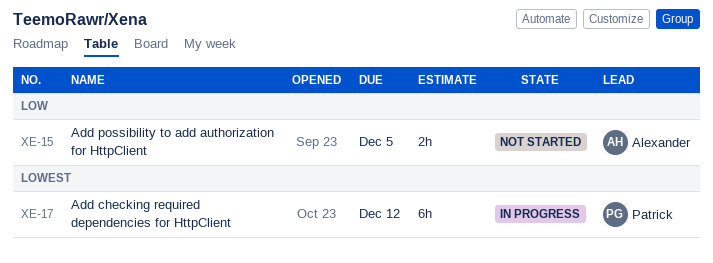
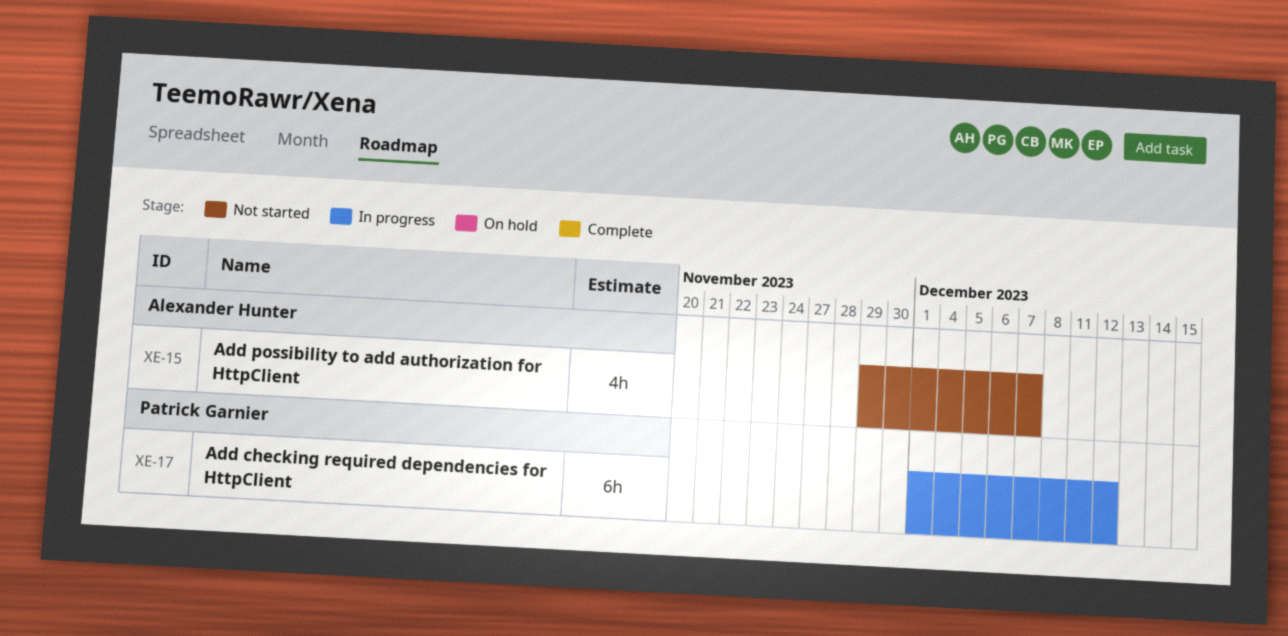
XE-15, estimate: 2h -> 4h
XE-15, due: Dec 5 -> Dec 7

